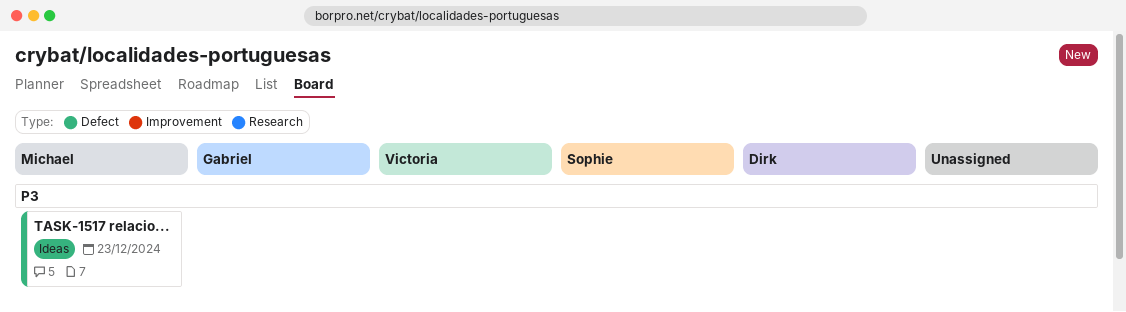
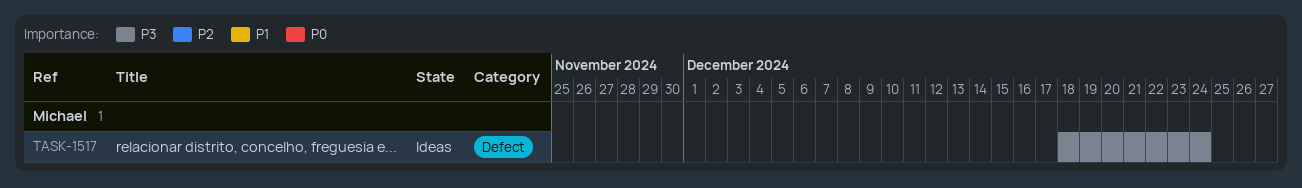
TASK-1517, due: Dec 23 -> Dec 24

